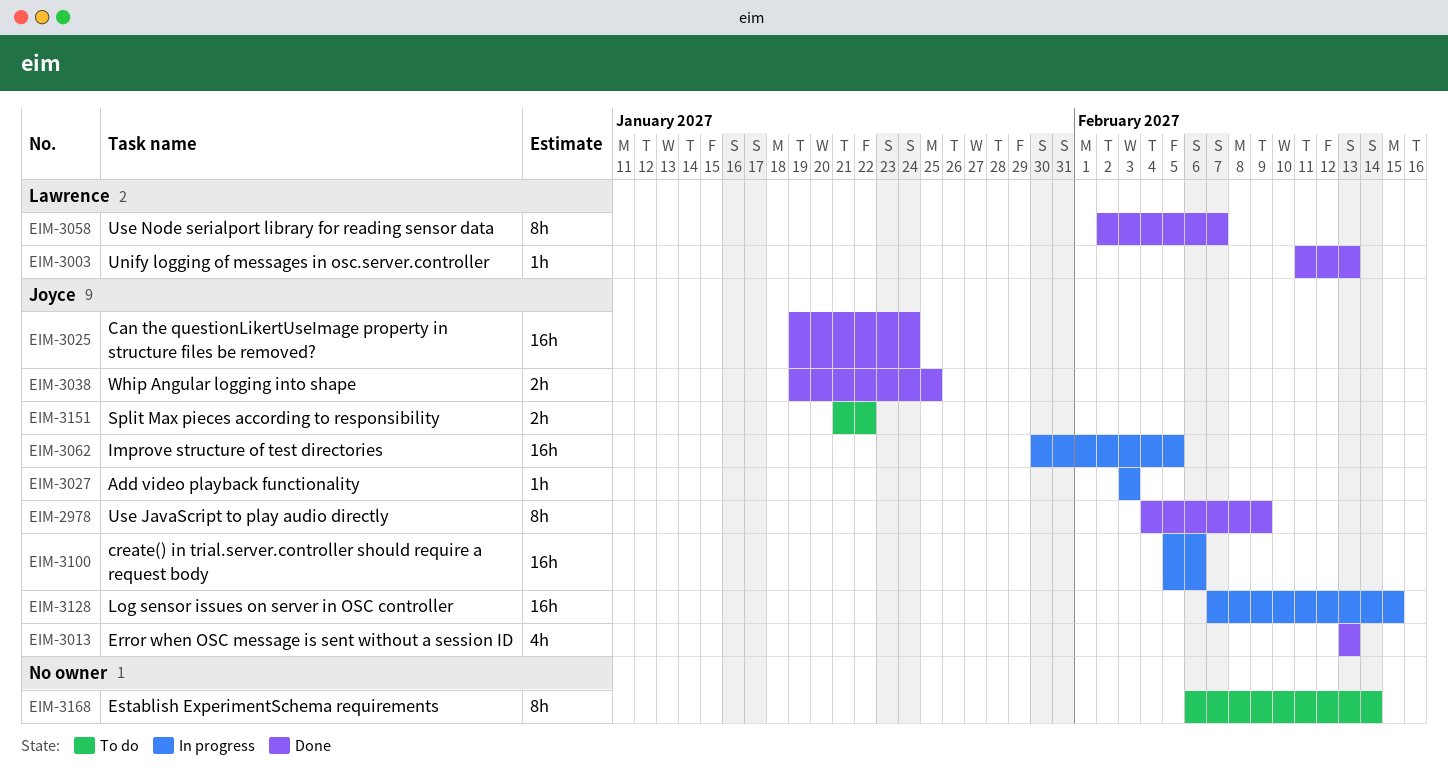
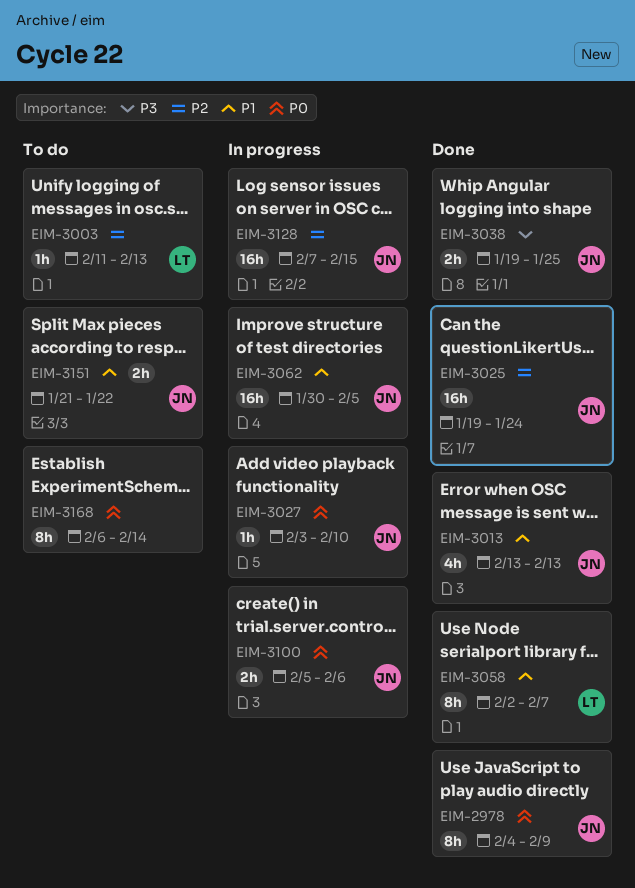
EIM-3003, status: Done -> To do
EIM-3027, due: Feb 3 -> Feb 10
EIM-3100, estimate: 16h -> 2h

